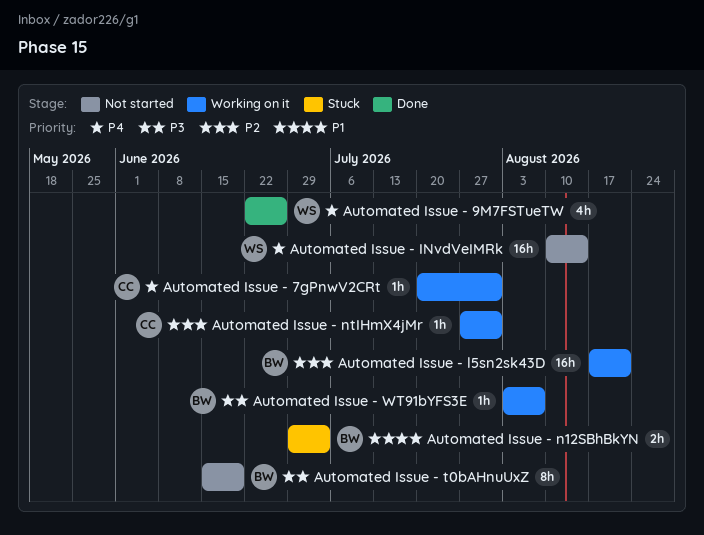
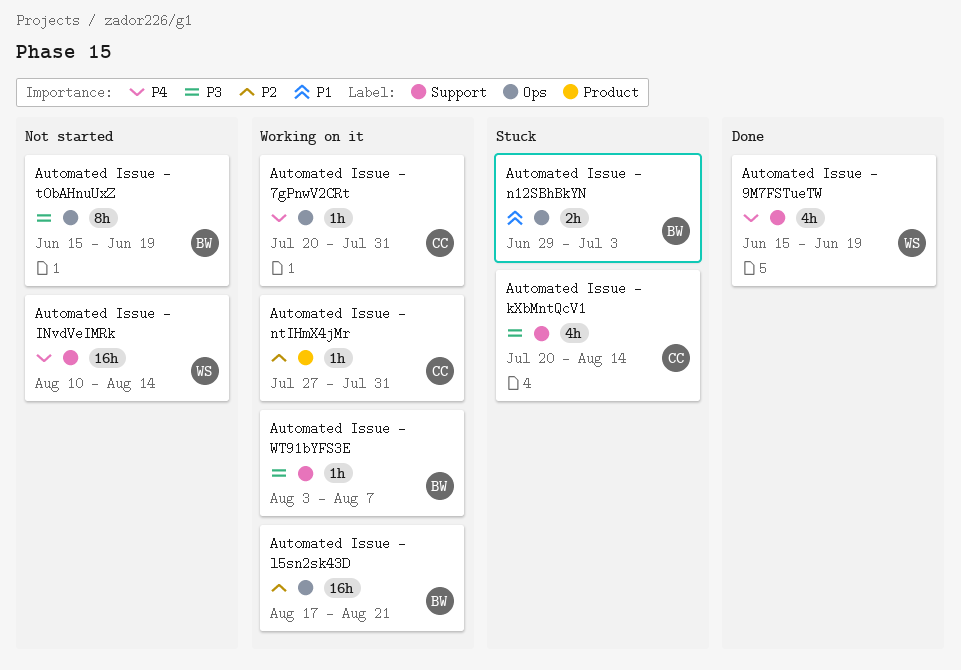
Automated Issue - 9M7FSTueTW, start: Jun 22 -> Jun 15
Automated Issue - 9M7FSTueTW, due: Jun 26 -> Jun 19
Automated Issue - kXbMntQcV1: none -> present

